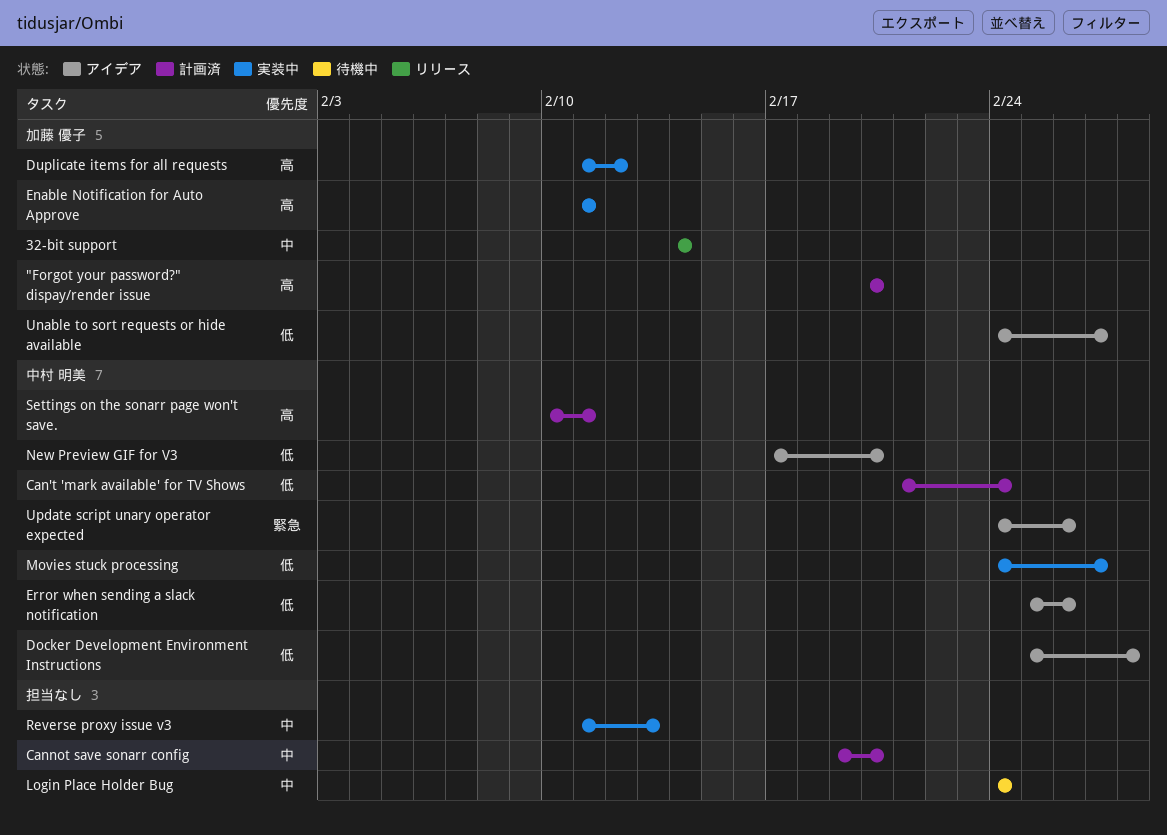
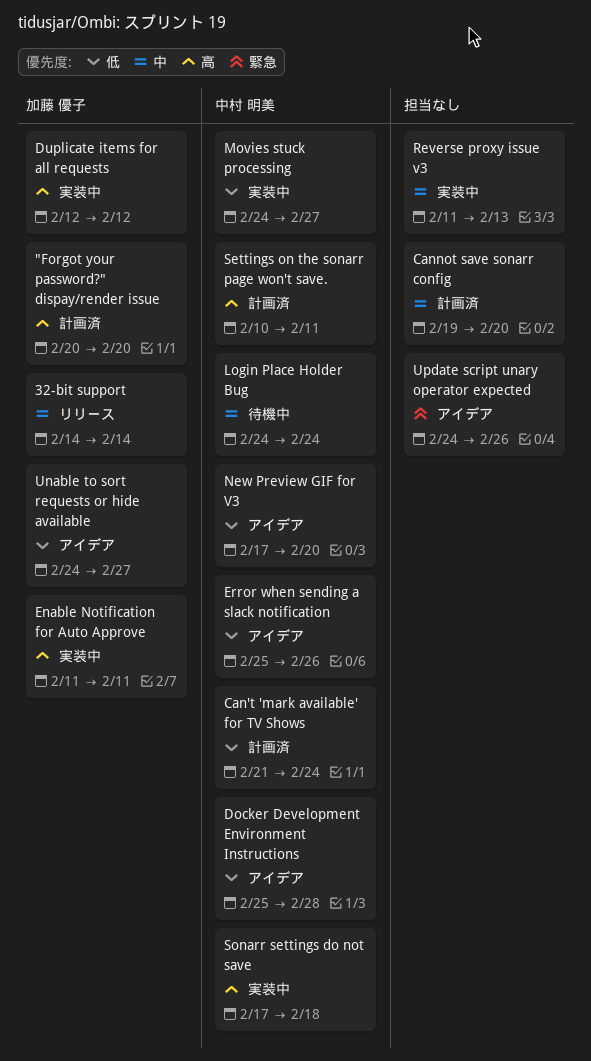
Duplicate items for all requests, start: Feb 11 -> Feb 12
Login Place Holder Bug, owner: none -> 中村 明美
Sonarr settings do not save: none -> present
Update script unary operator expected, owner: 中村 明美 -> none

